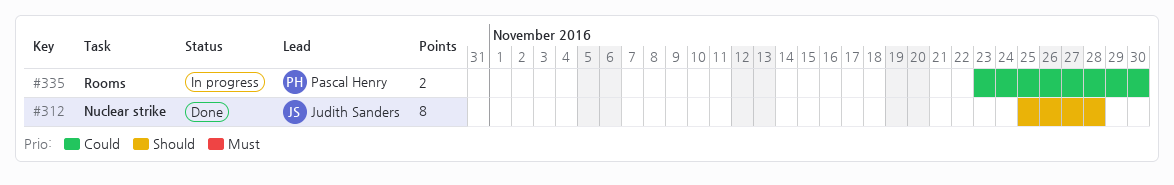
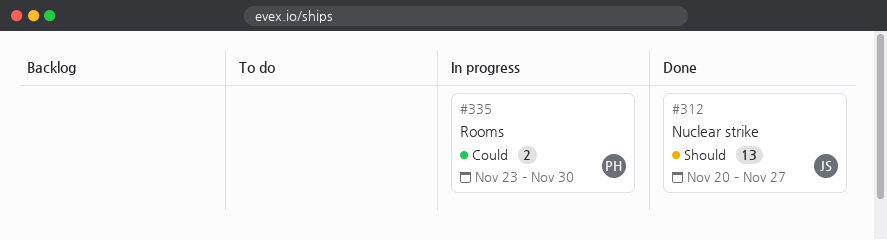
#312, estimate: 8 -> 13
#312, start: Nov 25 -> Nov 20
#312, due: Nov 28 -> Nov 27

